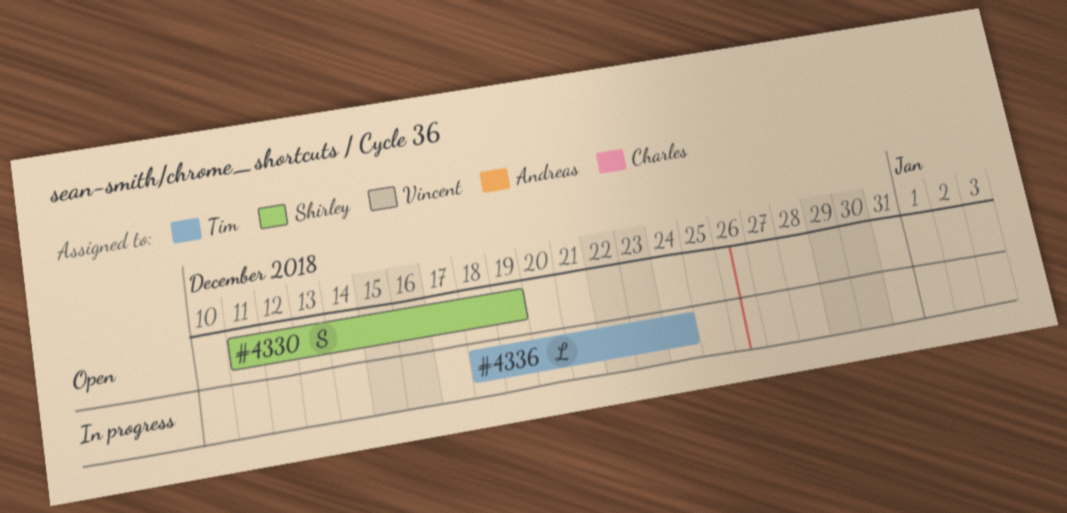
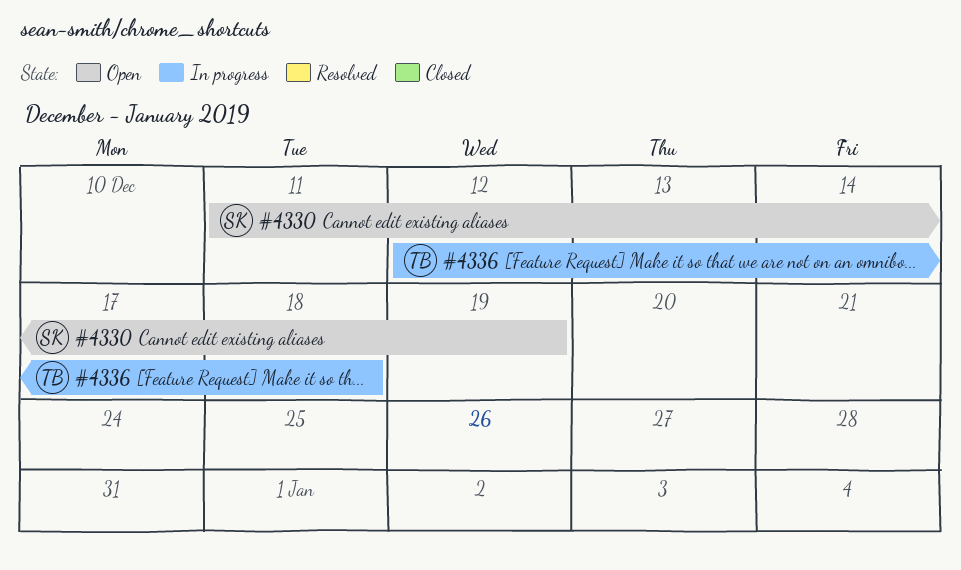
#4336, start: Dec 18 -> Dec 12
#4336, due: Dec 24 -> Dec 18

